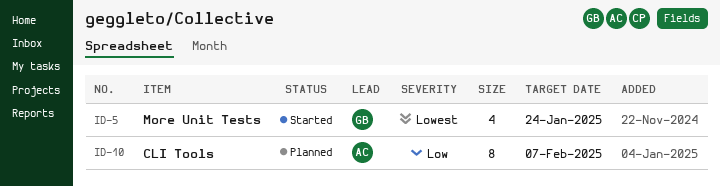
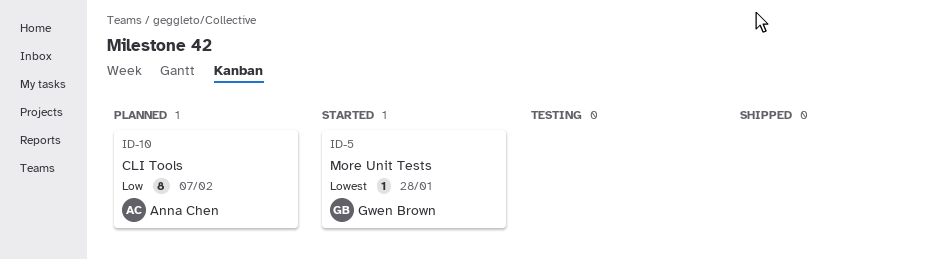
ID-5, estimate: 4 -> 1
ID-5, due: Jan 24 -> Jan 28

